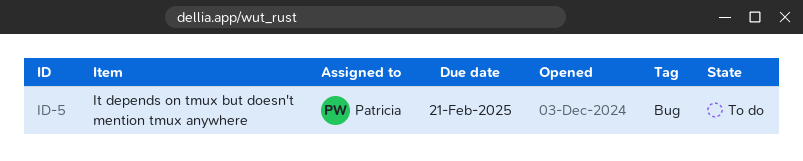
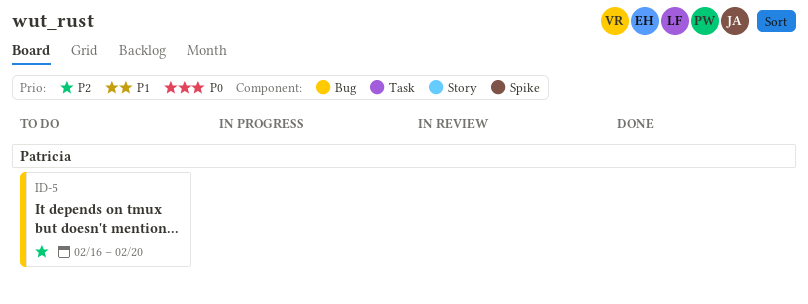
ID-5, due: Feb 21 -> Feb 20

